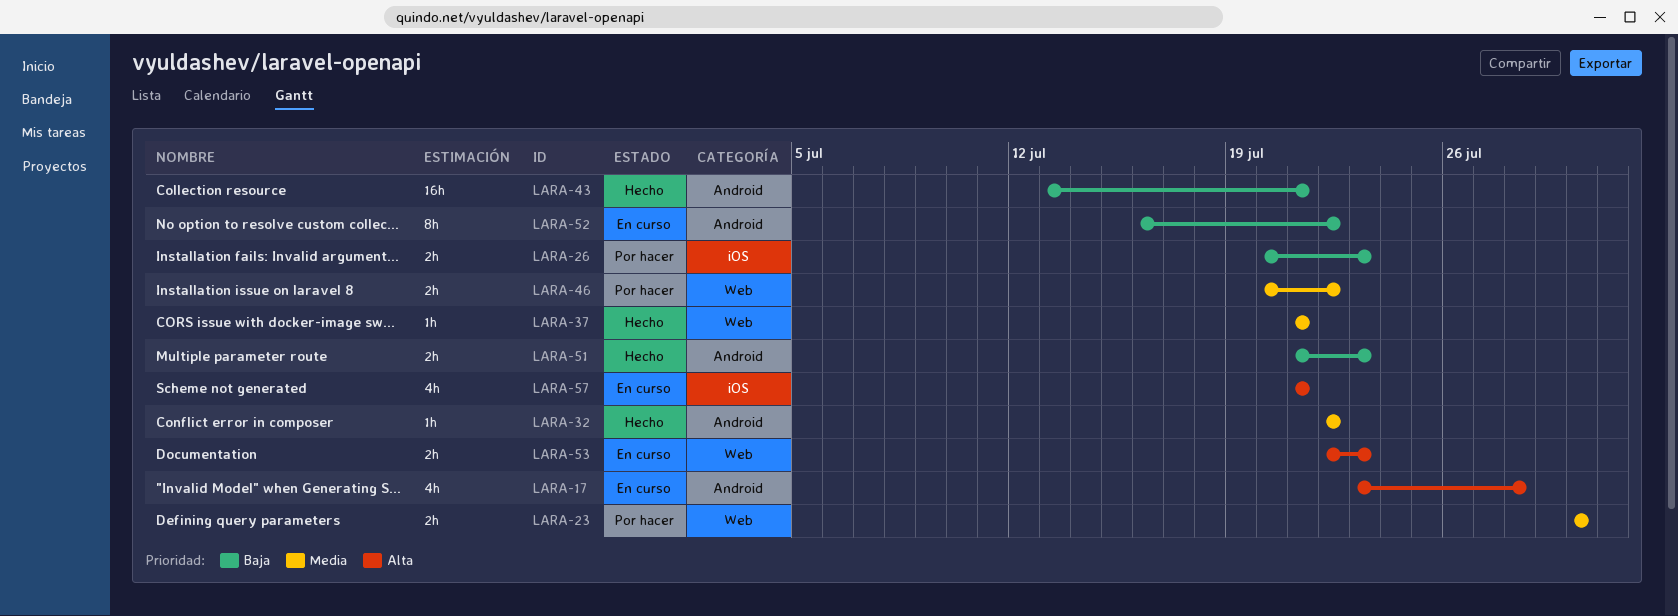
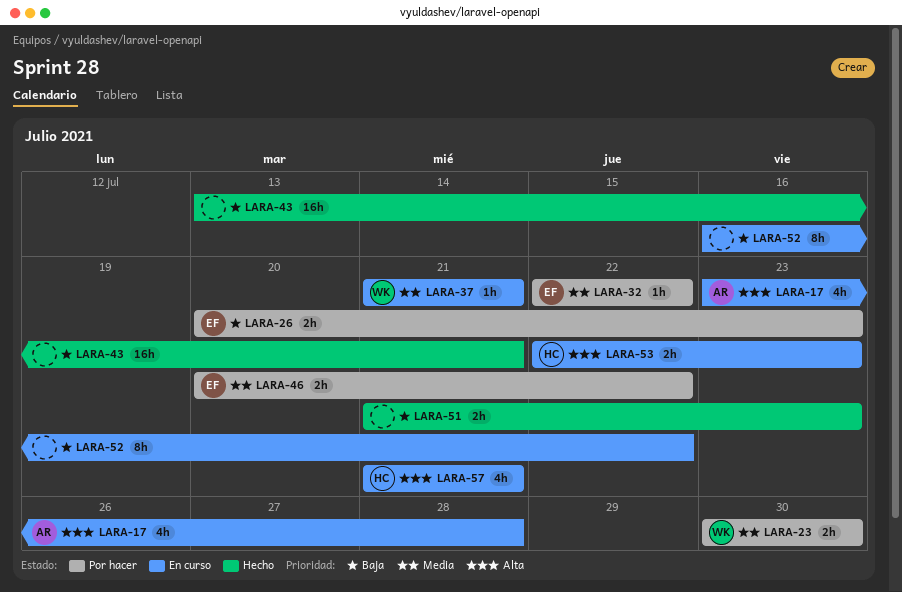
LARA-32, status: Hecho -> Por hacer
LARA-37, status: Hecho -> En curso

